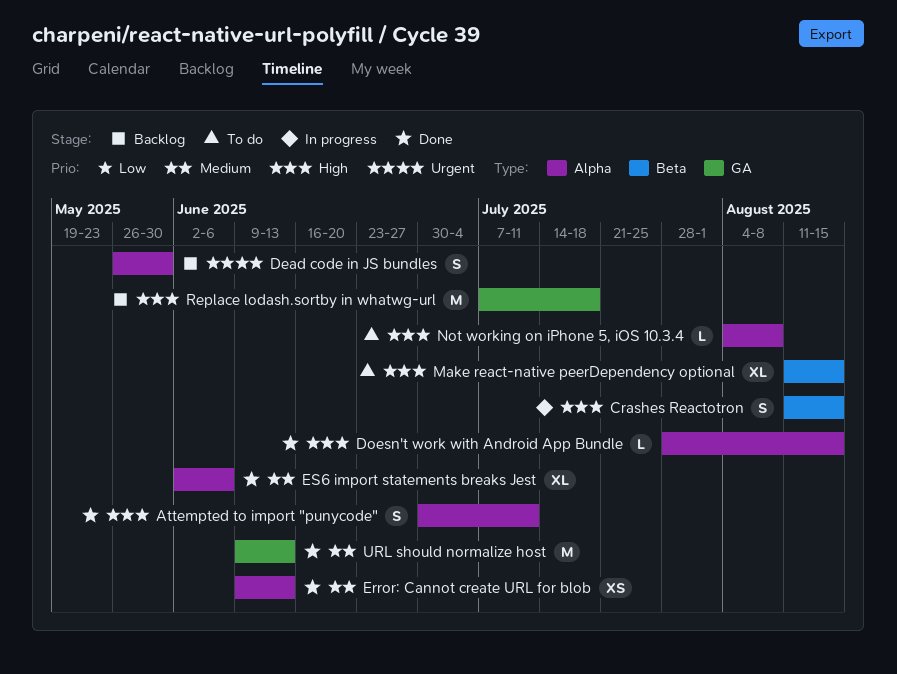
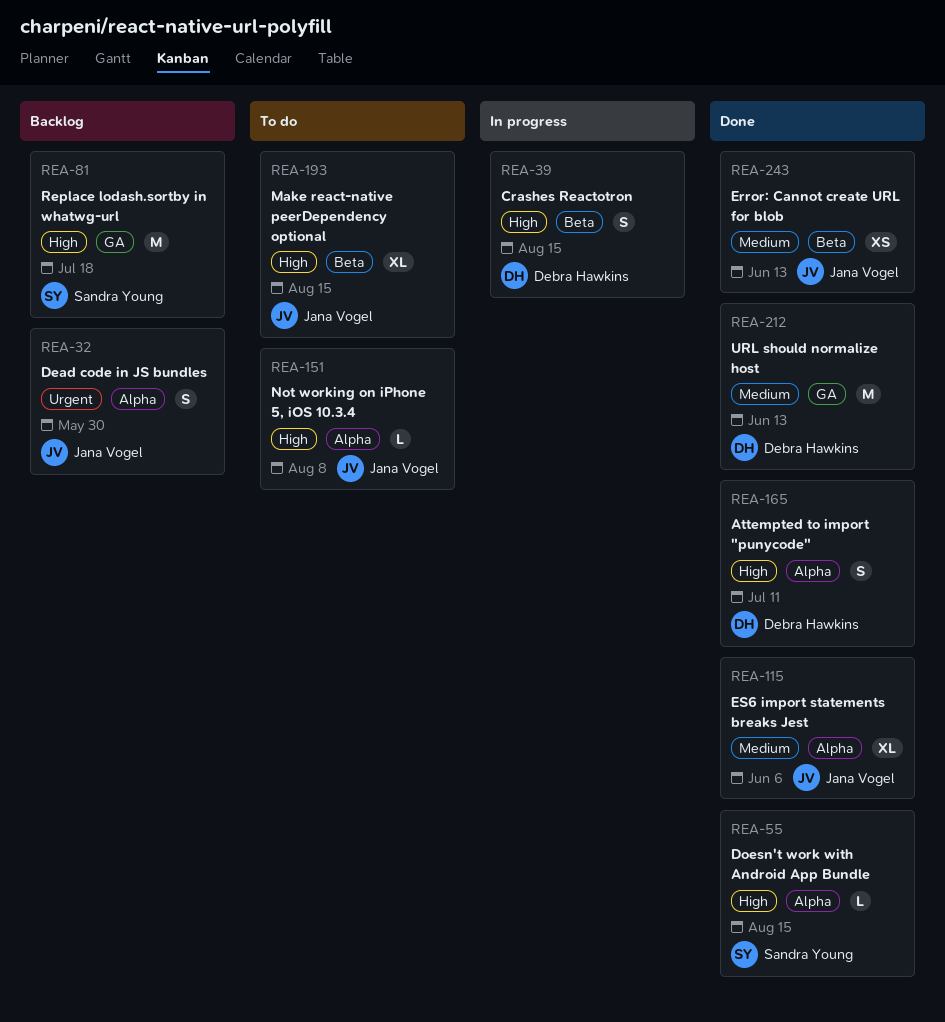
Error: Cannot create URL for blob, label: Alpha -> Beta

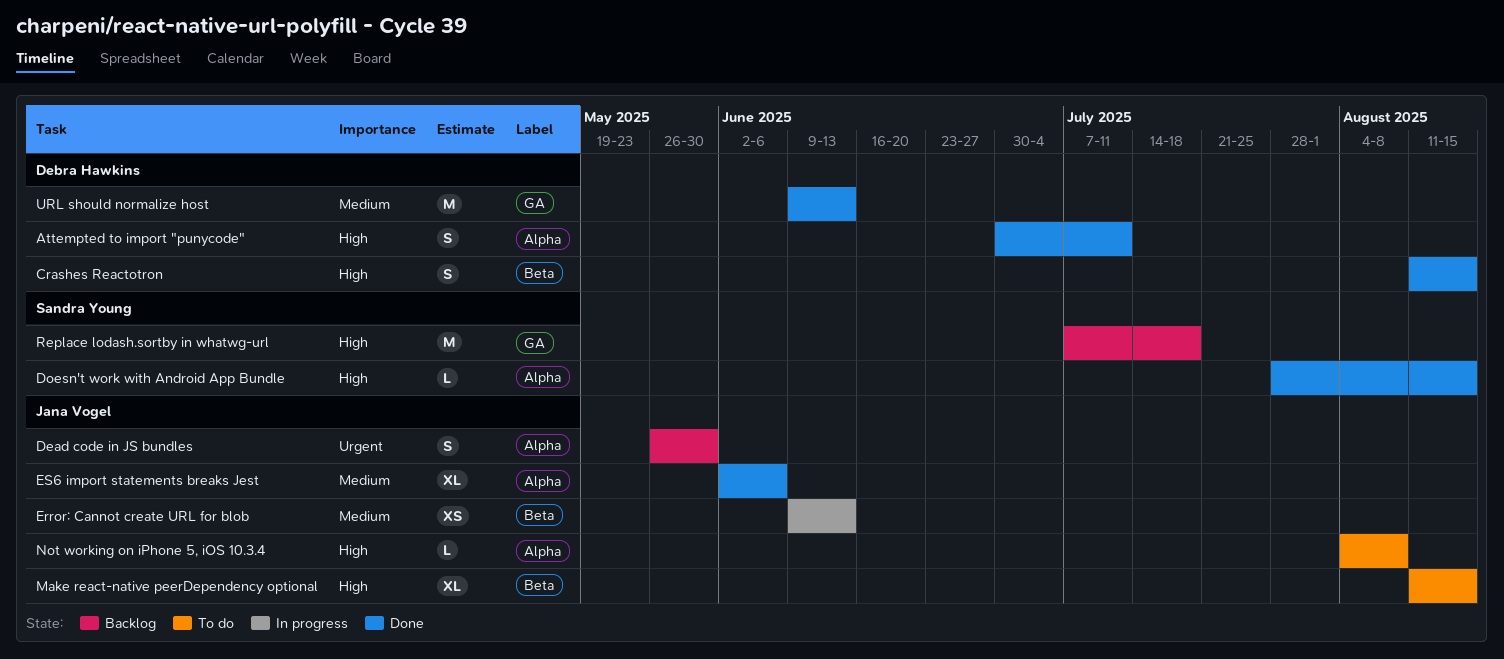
Crashes Reactotron, status: In progress -> Done
Error: Cannot create URL for blob, status: Done -> In progress

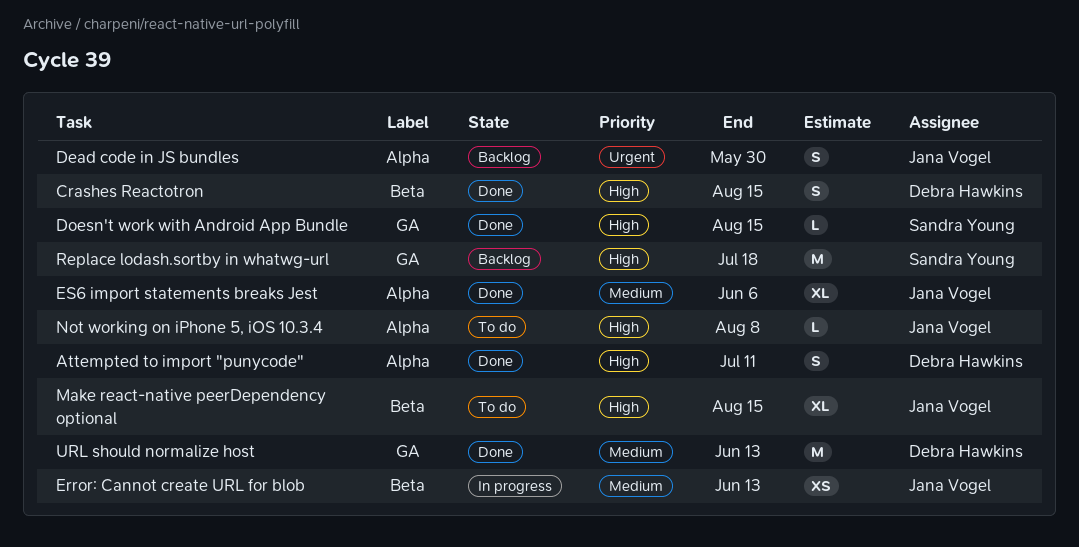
Doesn't work with Android App Bundle, label: Alpha -> GA

